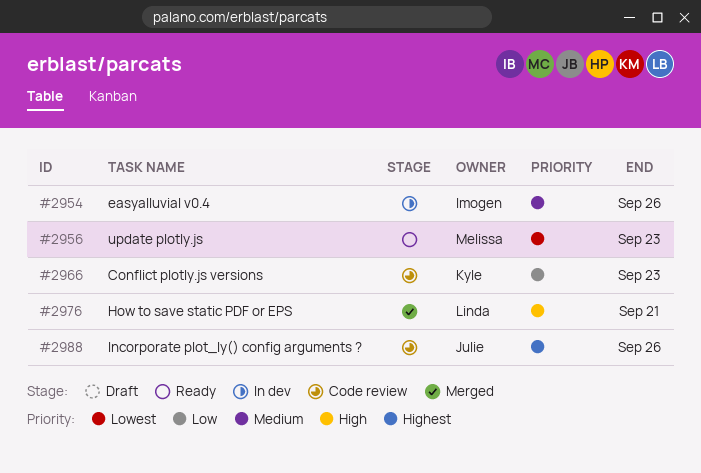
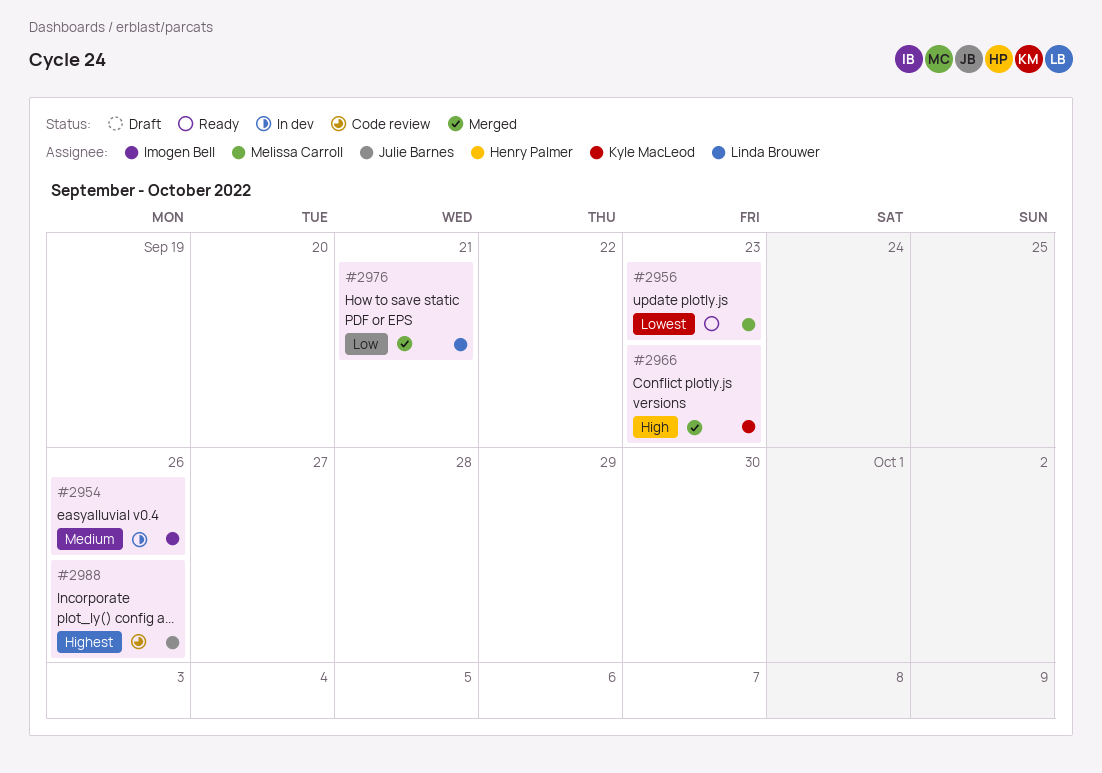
#2966, status: Code review -> Merged
#2966, priority: Low -> High
#2976, priority: High -> Low

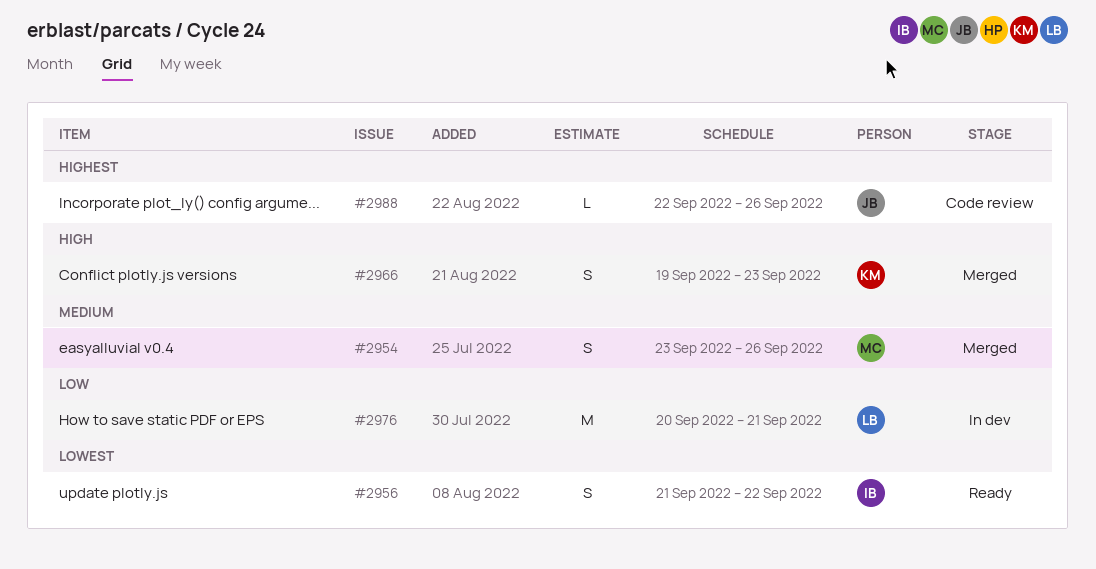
#2954, status: In dev -> Merged
#2954, owner: Imogen Bell -> Melissa Carroll
#2956, owner: Melissa Carroll -> Imogen Bell
#2956, due: Sep 23 -> Sep 22
#2976, status: Merged -> In dev

